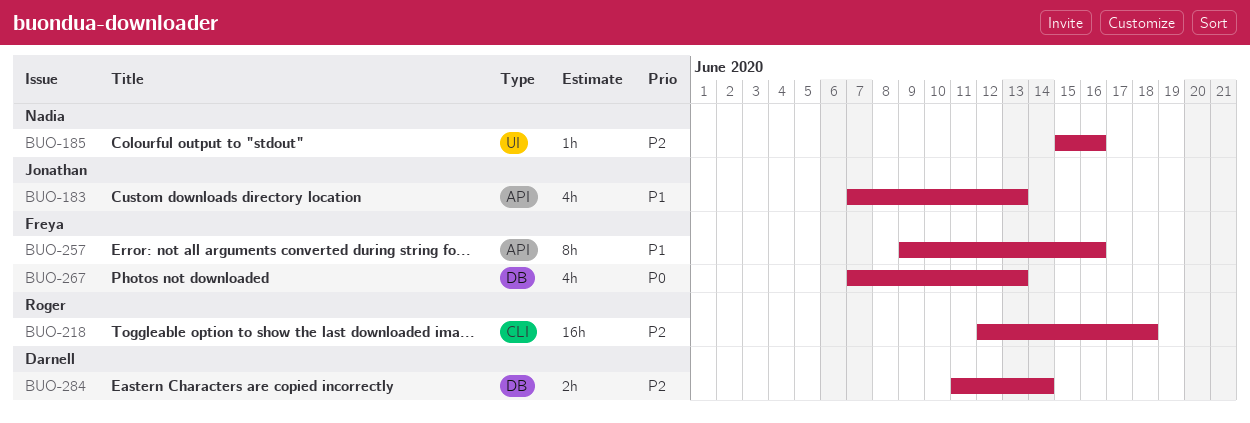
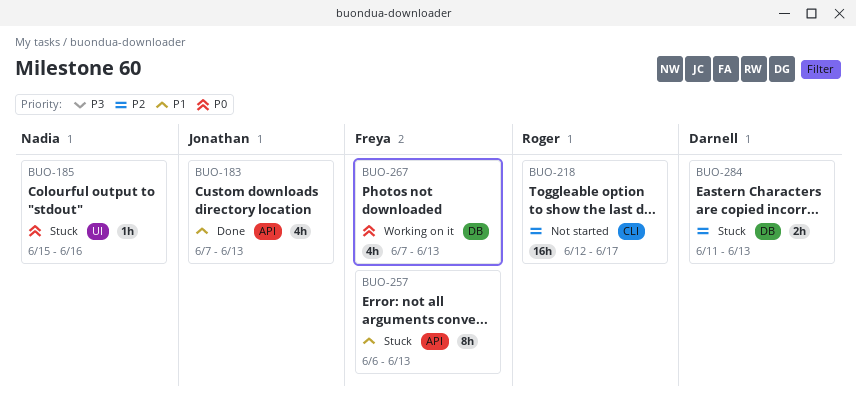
BUO-185, priority: P2 -> P0
BUO-218, due: Jun 18 -> Jun 17
BUO-257, start: Jun 9 -> Jun 6
BUO-257, due: Jun 16 -> Jun 13
BUO-284, due: Jun 14 -> Jun 13

